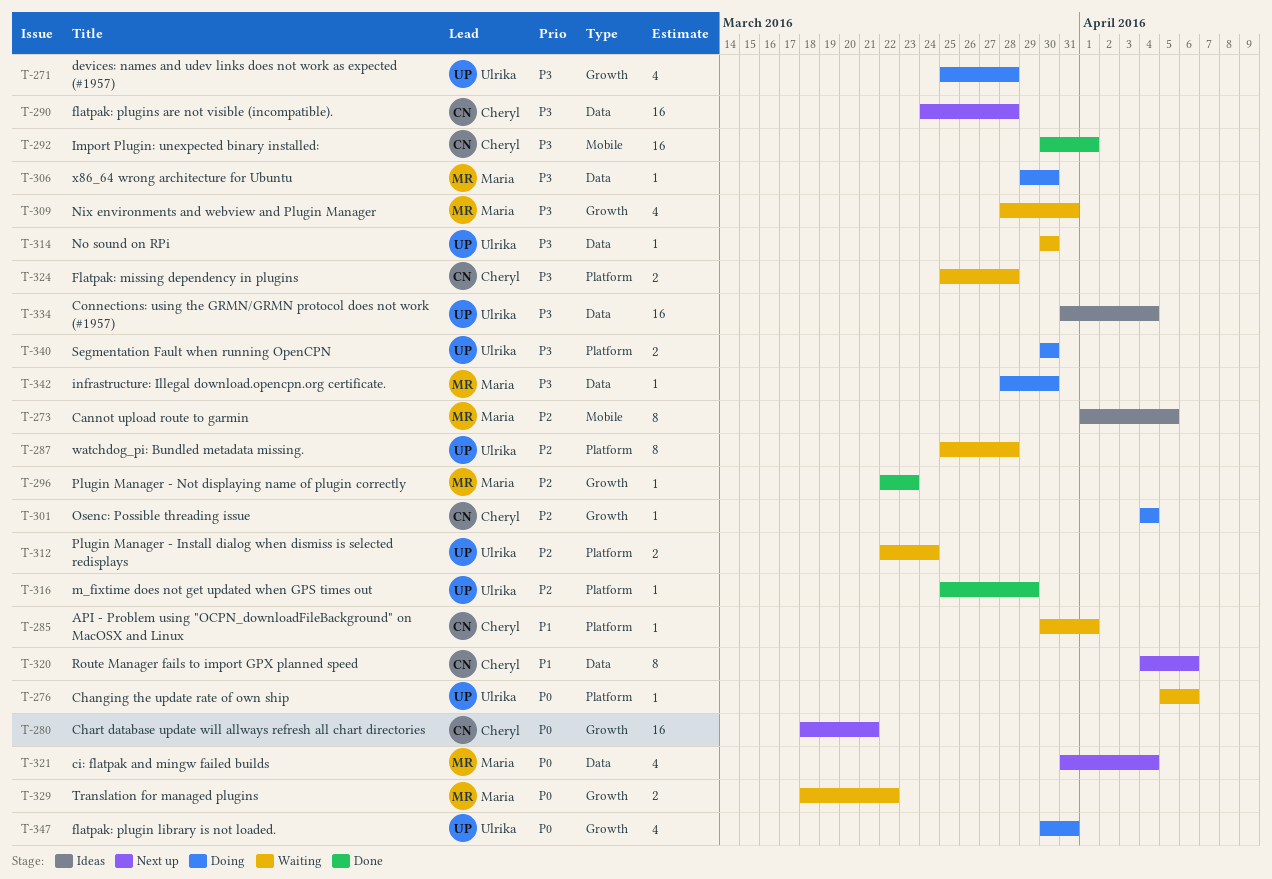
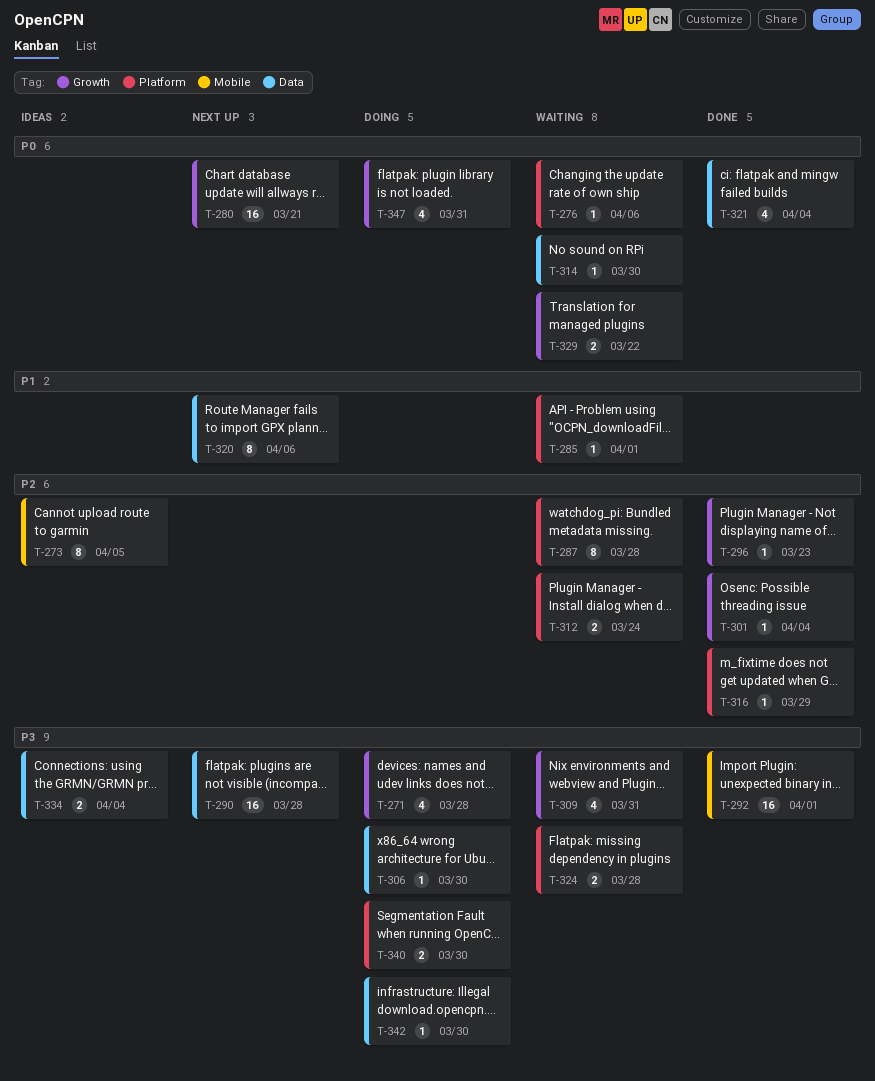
T-301, status: Doing -> Done
T-314, priority: P3 -> P0
T-321, status: Next up -> Done
T-334, estimate: 16 -> 2

